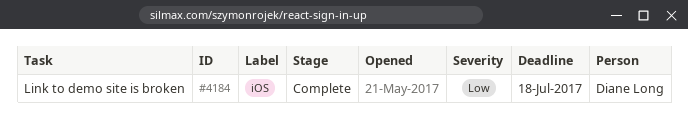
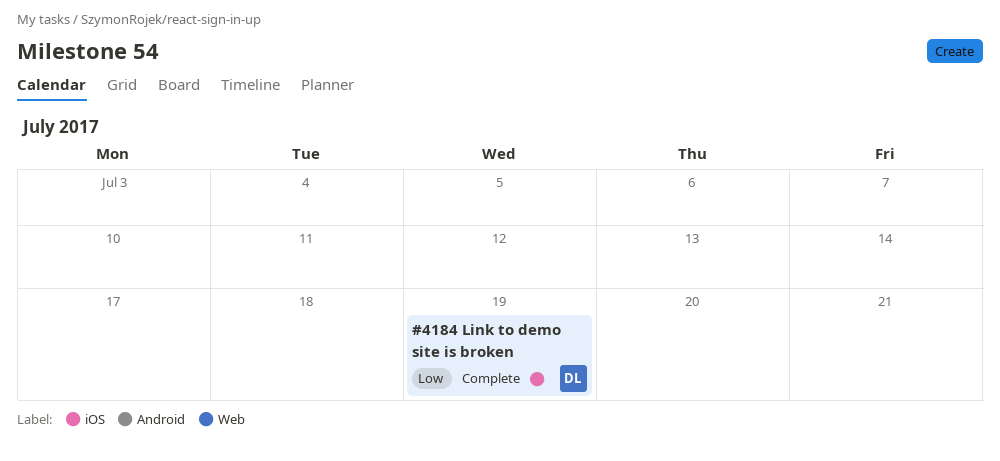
#4184, due: Jul 18 -> Jul 19

